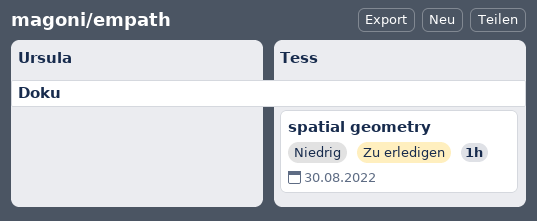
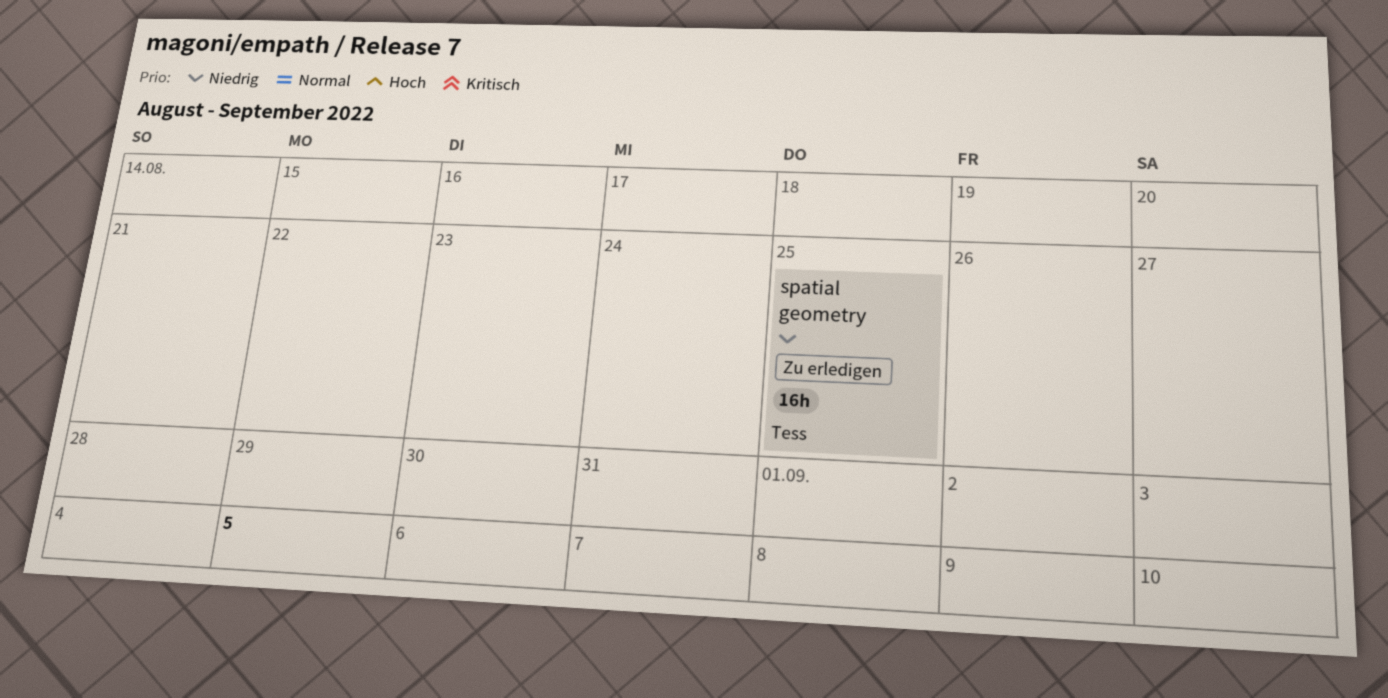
spatial geometry, estimate: 1h -> 16h
spatial geometry, due: Aug 30 -> Aug 25

